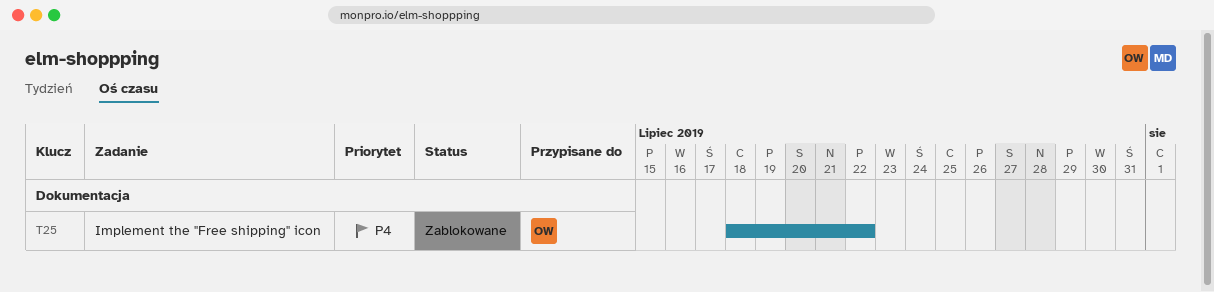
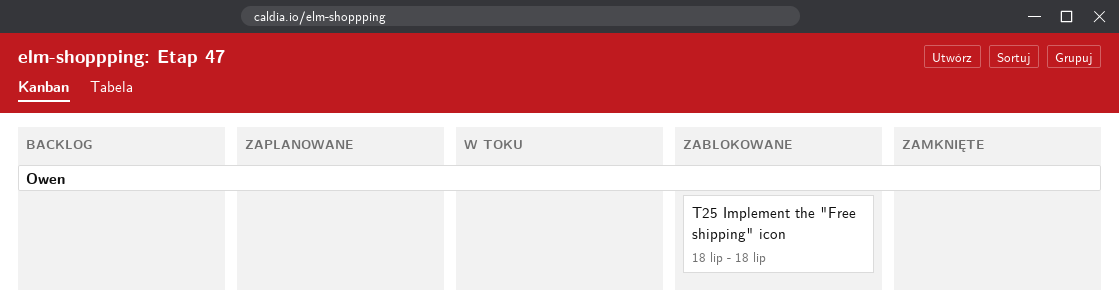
T25, due: Jul 22 -> Jul 18

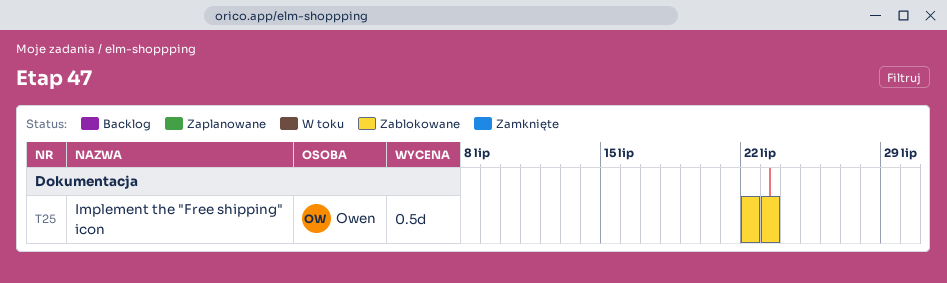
T25, start: Jul 18 -> Jul 22
T25, due: Jul 18 -> Jul 23

